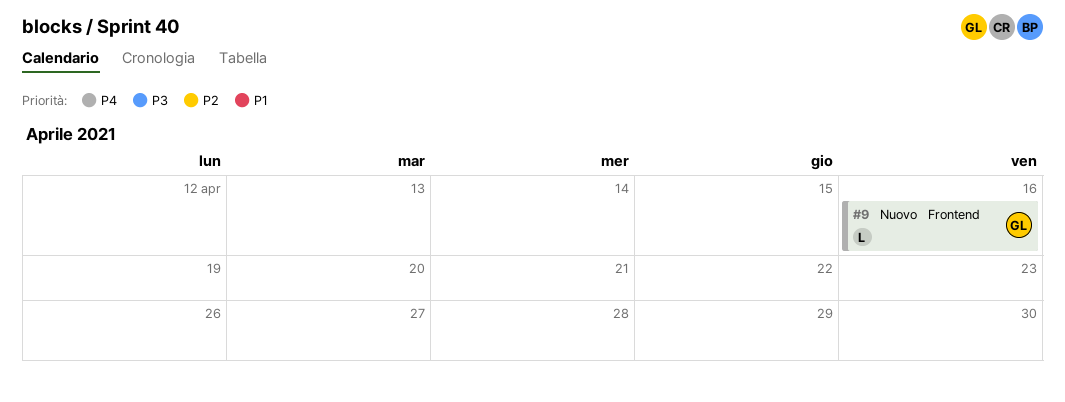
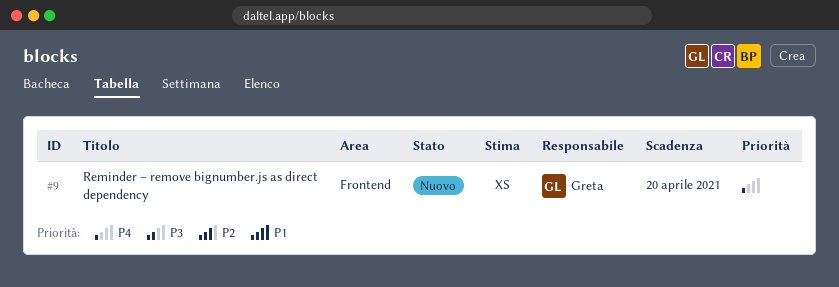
#9, estimate: L -> XS
#9, due: Apr 16 -> Apr 20

